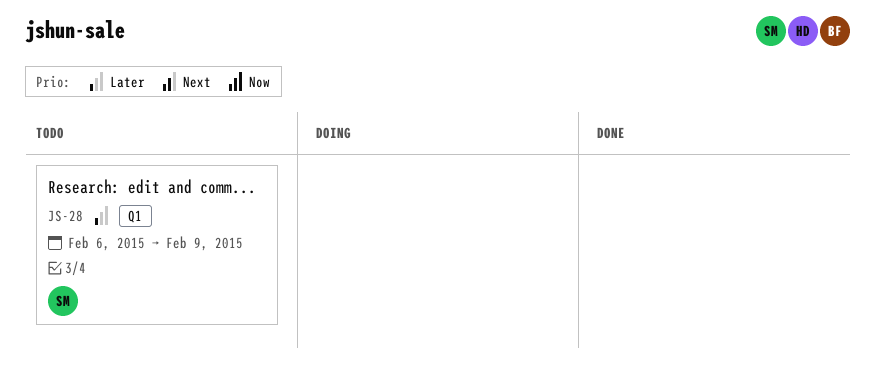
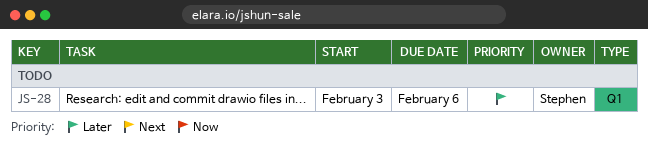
JS-28, start: Feb 6 -> Feb 3
JS-28, due: Feb 9 -> Feb 6

